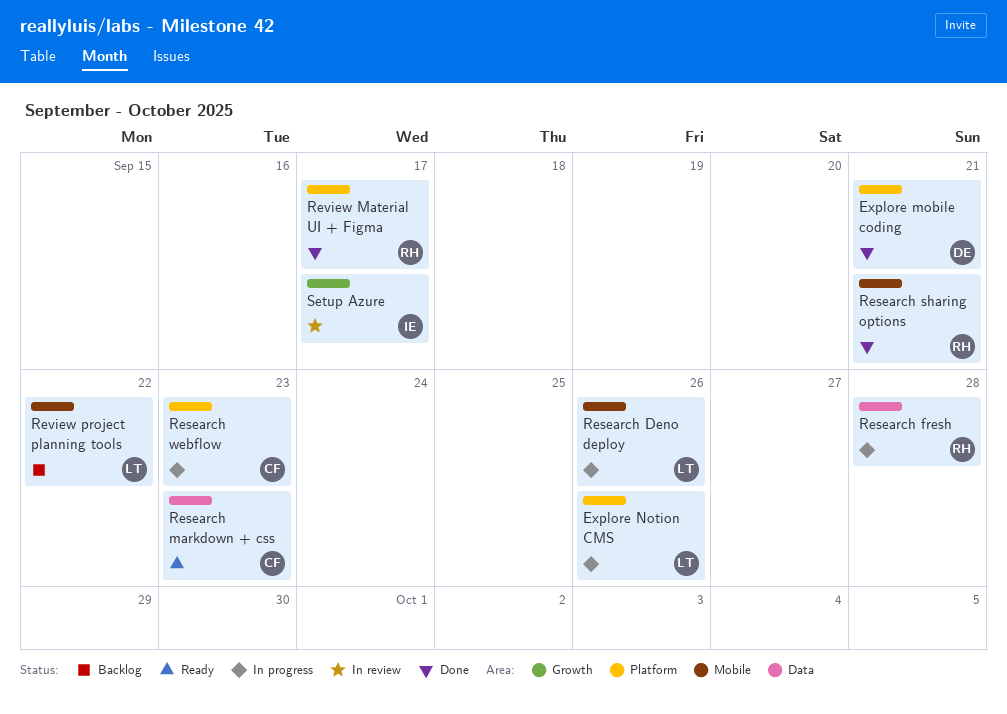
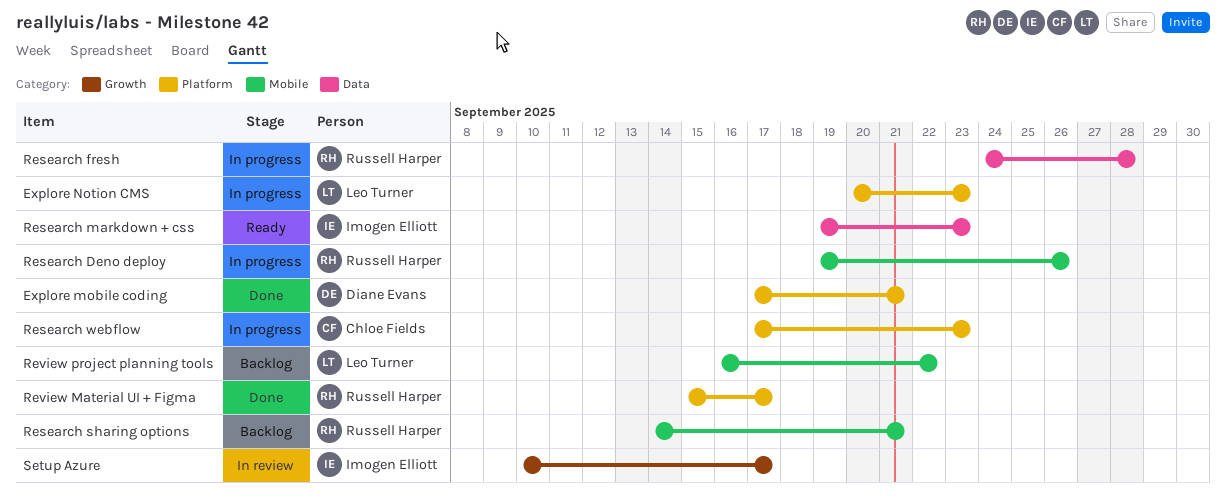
Explore Notion CMS, due: Sep 26 -> Sep 23
Research Deno deploy, owner: Leo Turner -> Russell Harper
Research markdown + css, owner: Chloe Fields -> Imogen Elliott
Research sharing options, status: Done -> Backlog

